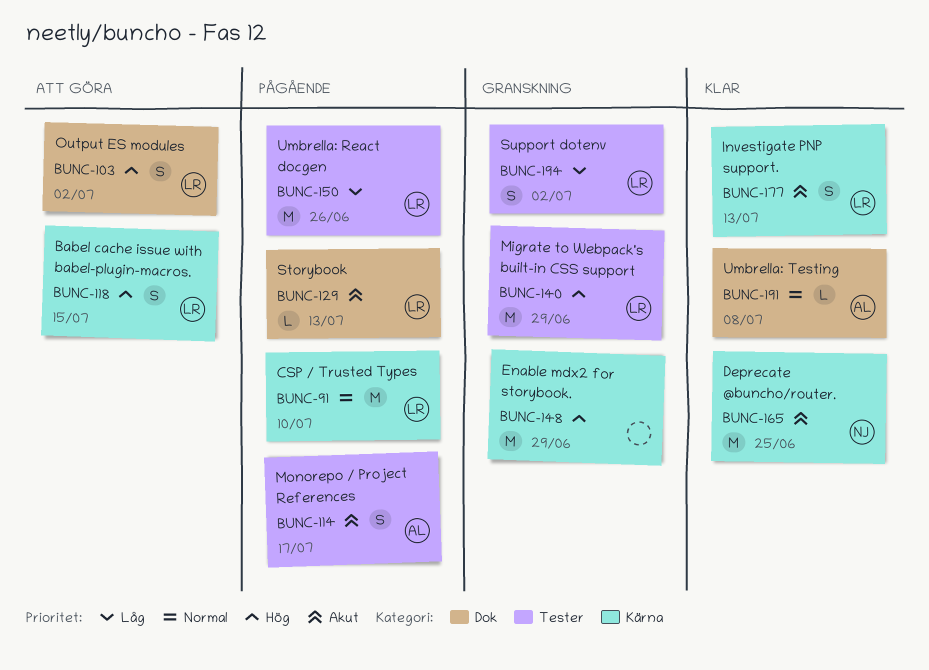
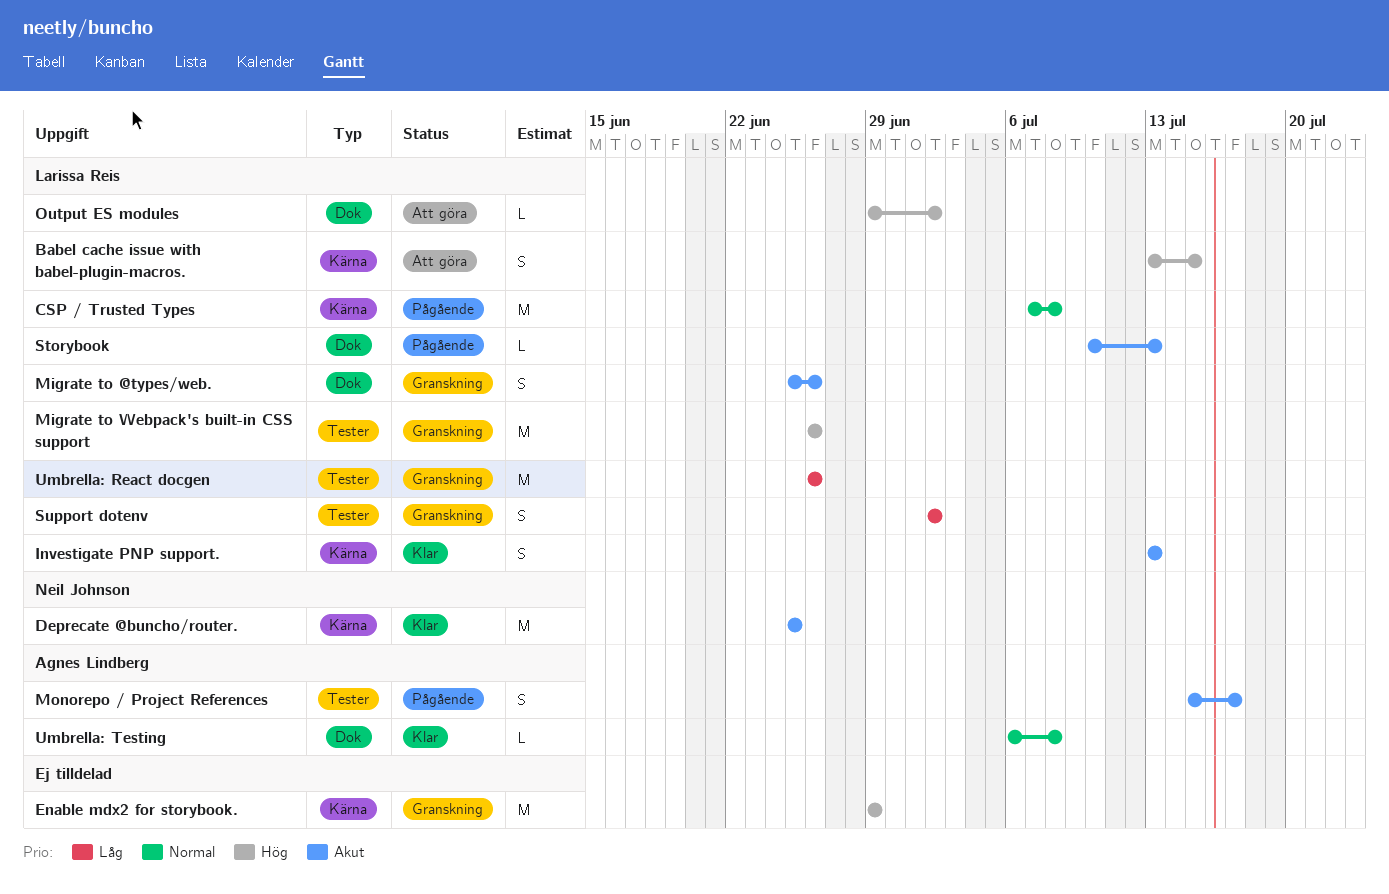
CSP / Trusted Types, due: Jul 10 -> Jul 8
Migrate to @types/web.: none -> present
Migrate to Webpack's built-in CSS support, due: Jun 29 -> Jun 26
Output ES modules, estimate: S -> L
Umbrella: React docgen, status: Pågående -> Granskning

